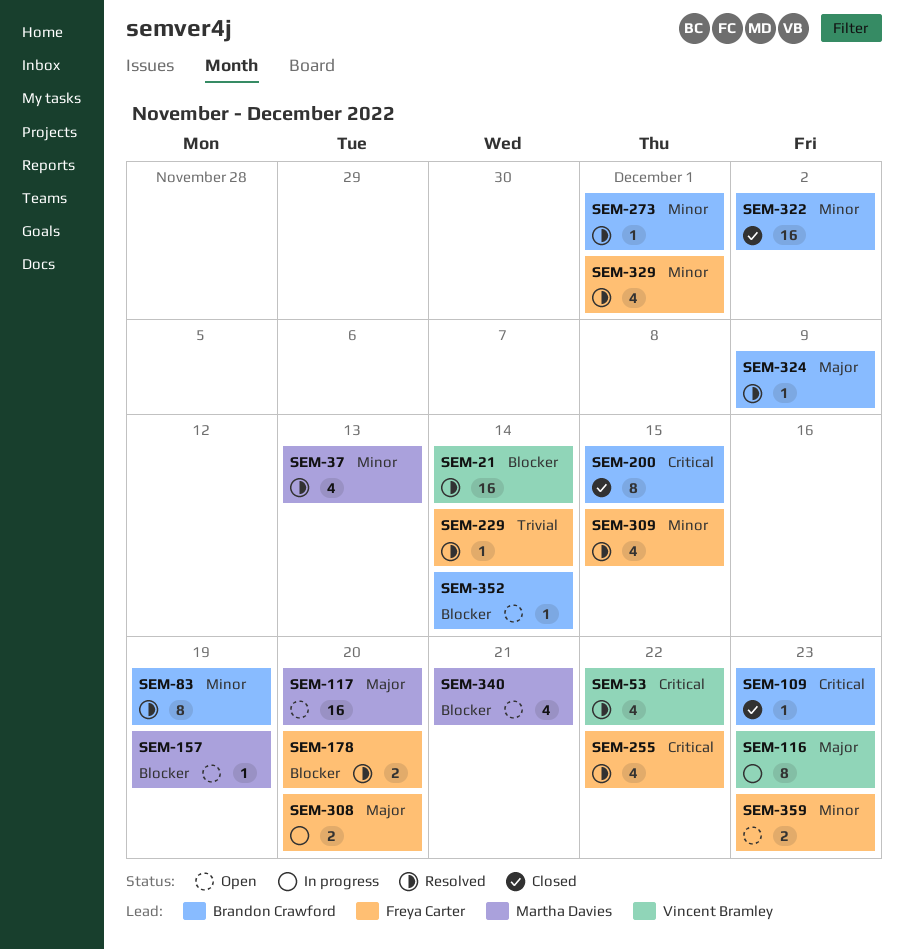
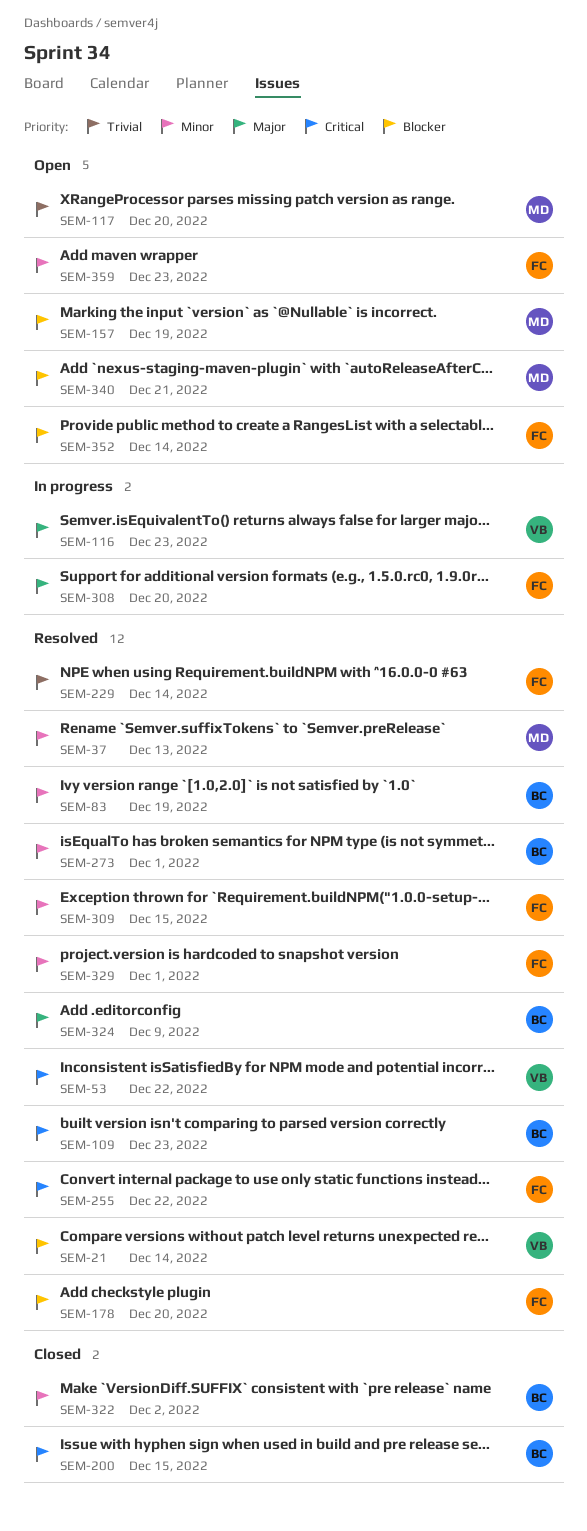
SEM-109, status: Closed -> Resolved
SEM-117, priority: Major -> Trivial
SEM-352, owner: Brandon Crawford -> Freya Carter

